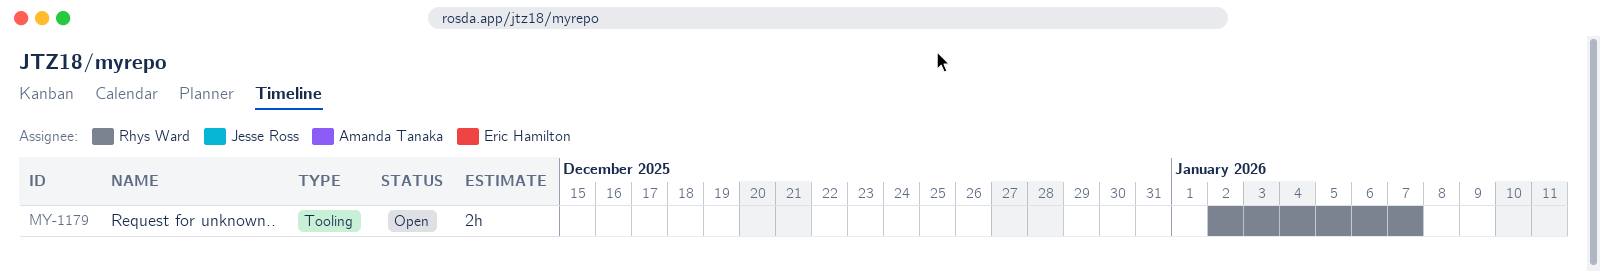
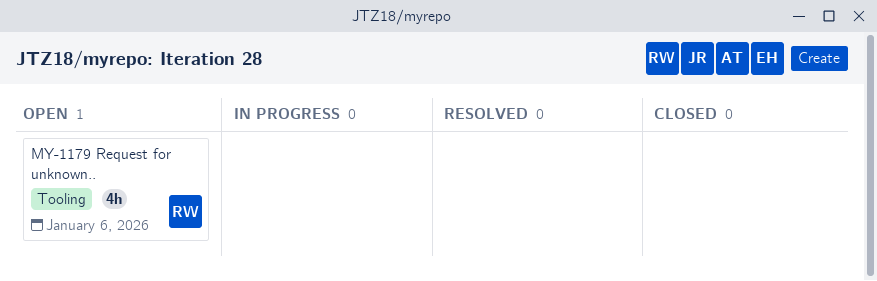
MY-1179, estimate: 2h -> 4h
MY-1179, due: Jan 7 -> Jan 6

